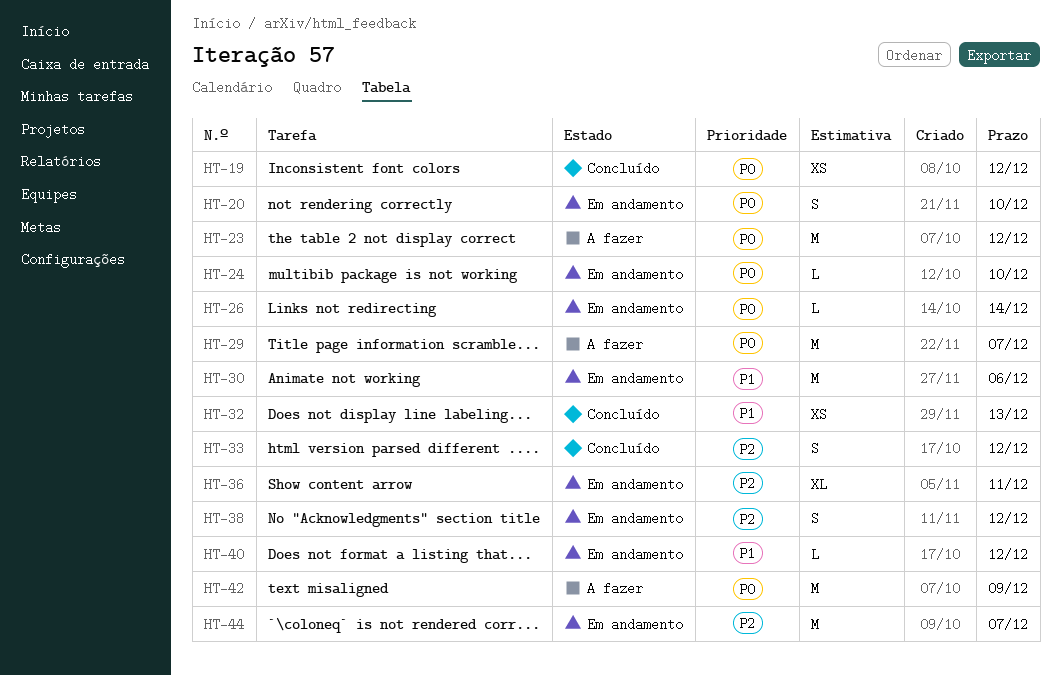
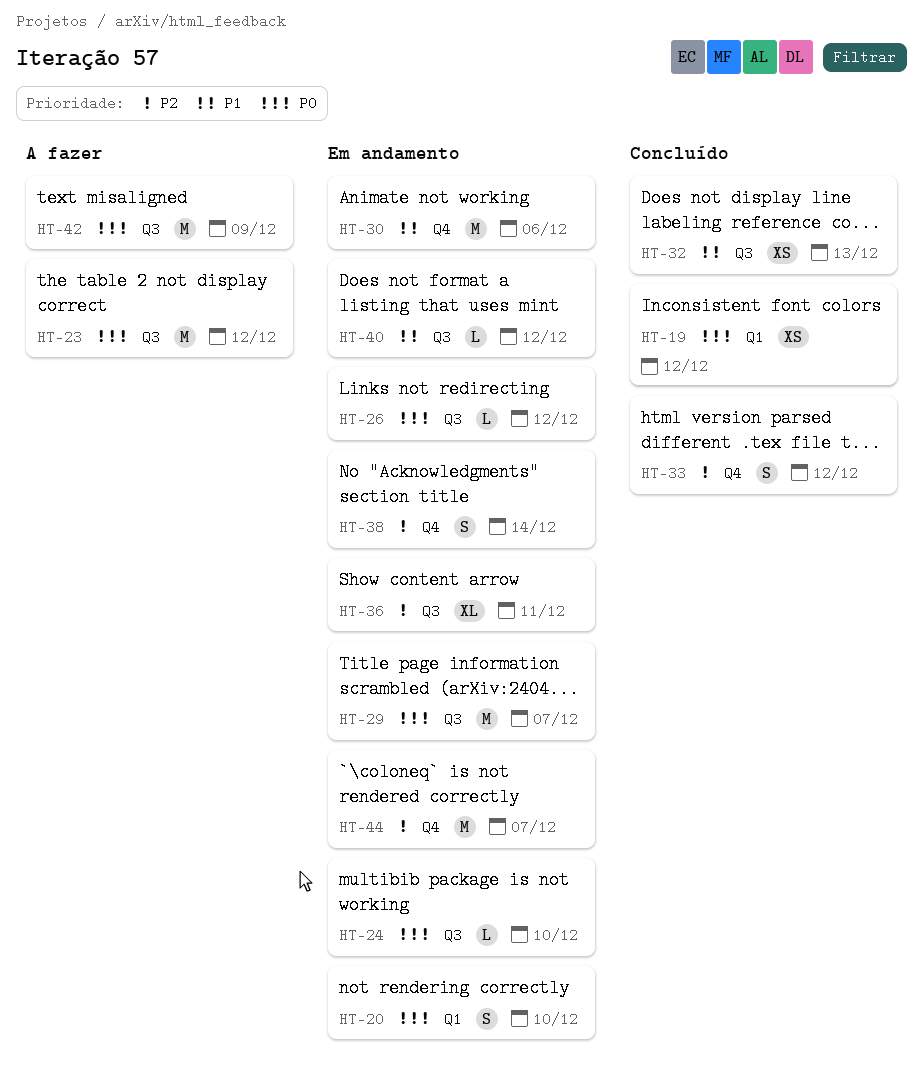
HT-26, due: Dec 14 -> Dec 12
HT-29, status: A fazer -> Em andamento
HT-38, due: Dec 12 -> Dec 14

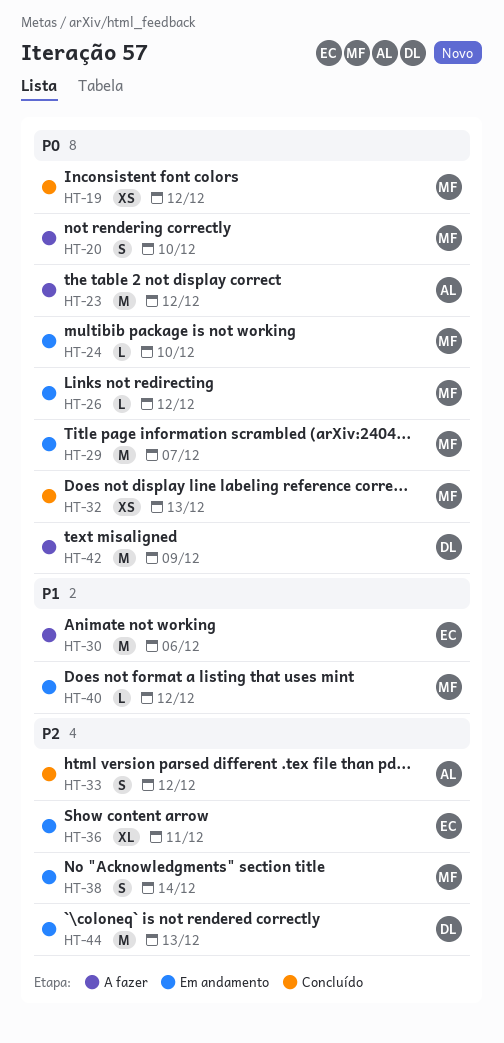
HT-20, status: Em andamento -> A fazer
HT-30, status: Em andamento -> A fazer
HT-32, priority: P1 -> P0
HT-44, due: Dec 7 -> Dec 13

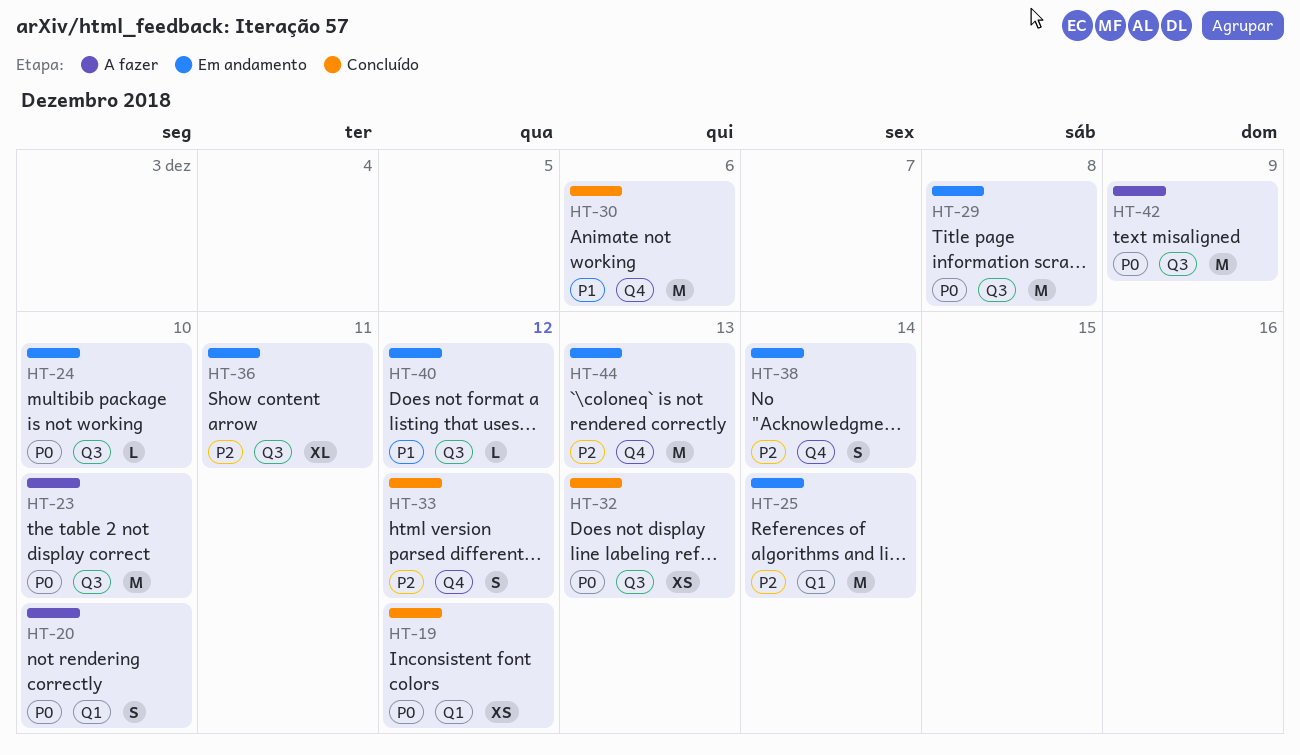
HT-23, due: Dec 12 -> Dec 10
HT-25: none -> present
HT-26: present -> none
HT-29, due: Dec 7 -> Dec 8
HT-30, status: A fazer -> Concluído

